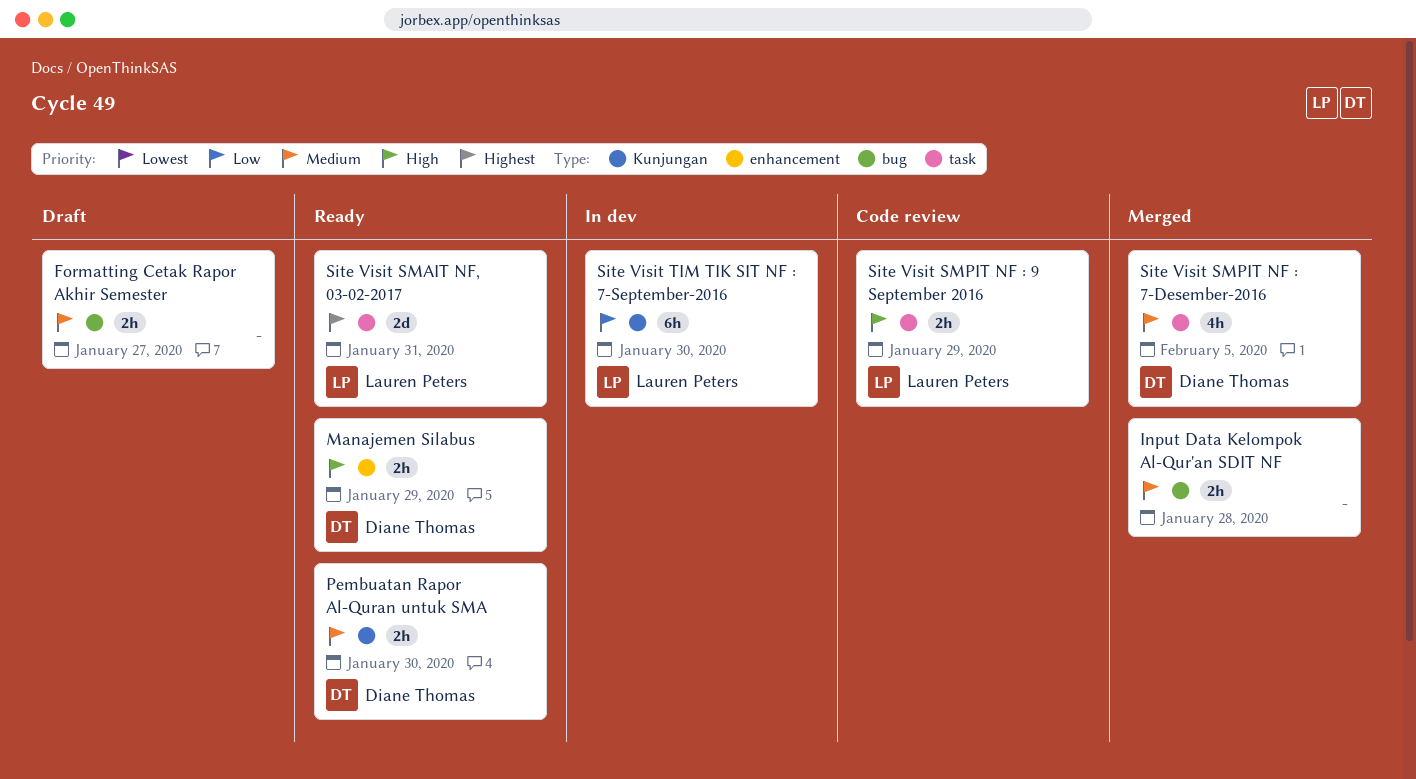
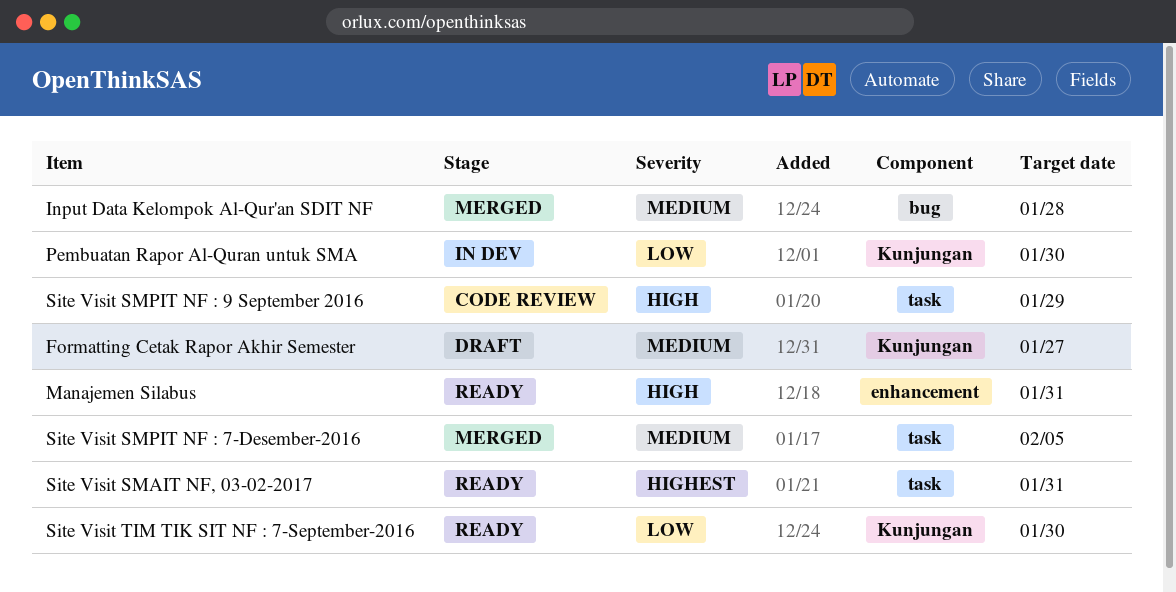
Formatting Cetak Rapor Akhir Semester, label: bug -> Kunjungan
Manajemen Silabus, due: Jan 29 -> Jan 31
Pembuatan Rapor Al-Quran untuk SMA, status: Ready -> In dev
Pembuatan Rapor Al-Quran untuk SMA, priority: Medium -> Low
Site Visit TIM TIK SIT NF : 7-September-2016, status: In dev -> Ready

